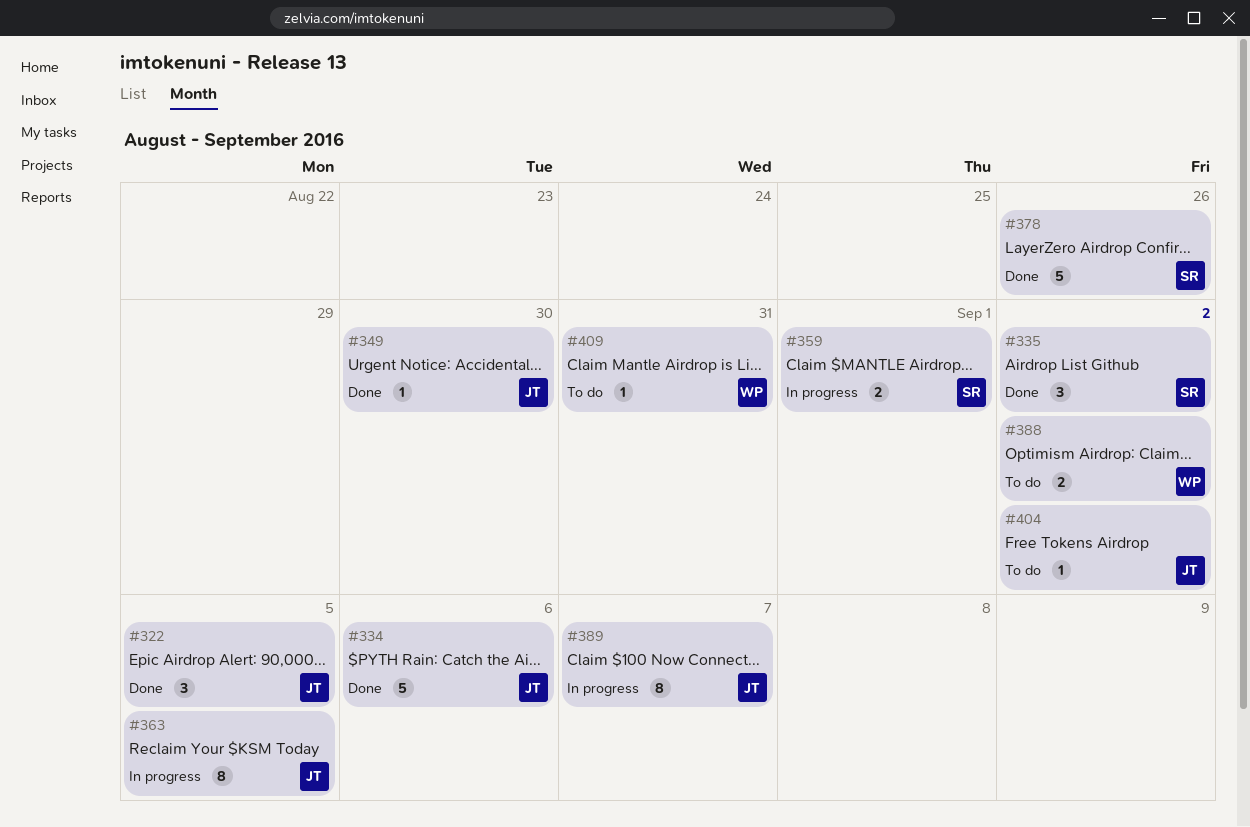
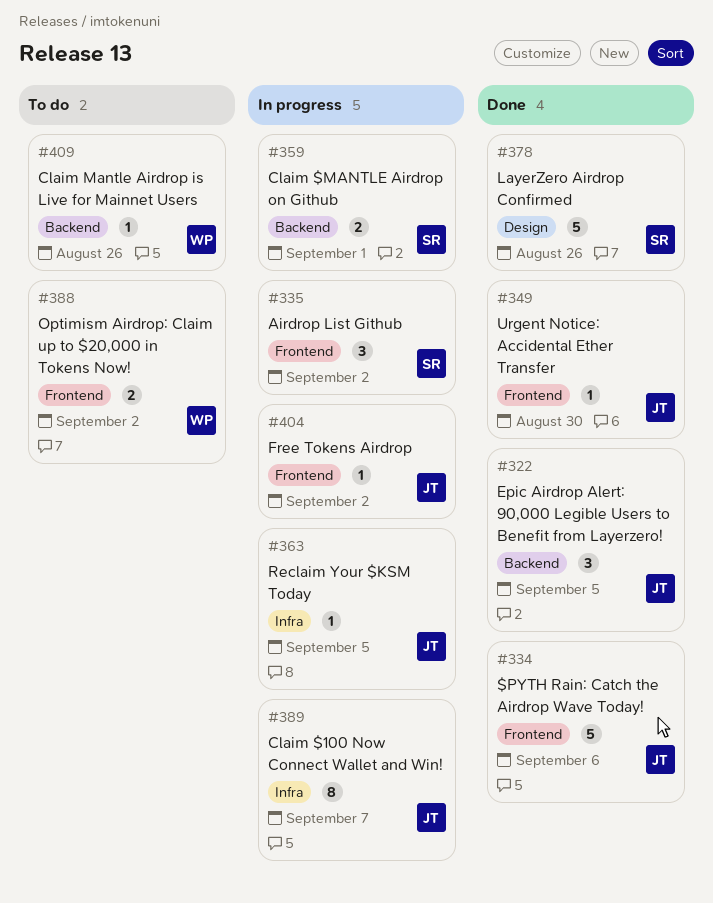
#335, status: Done -> In progress
#363, estimate: 8 -> 1
#404, status: To do -> In progress
#409, due: Aug 31 -> Aug 26

